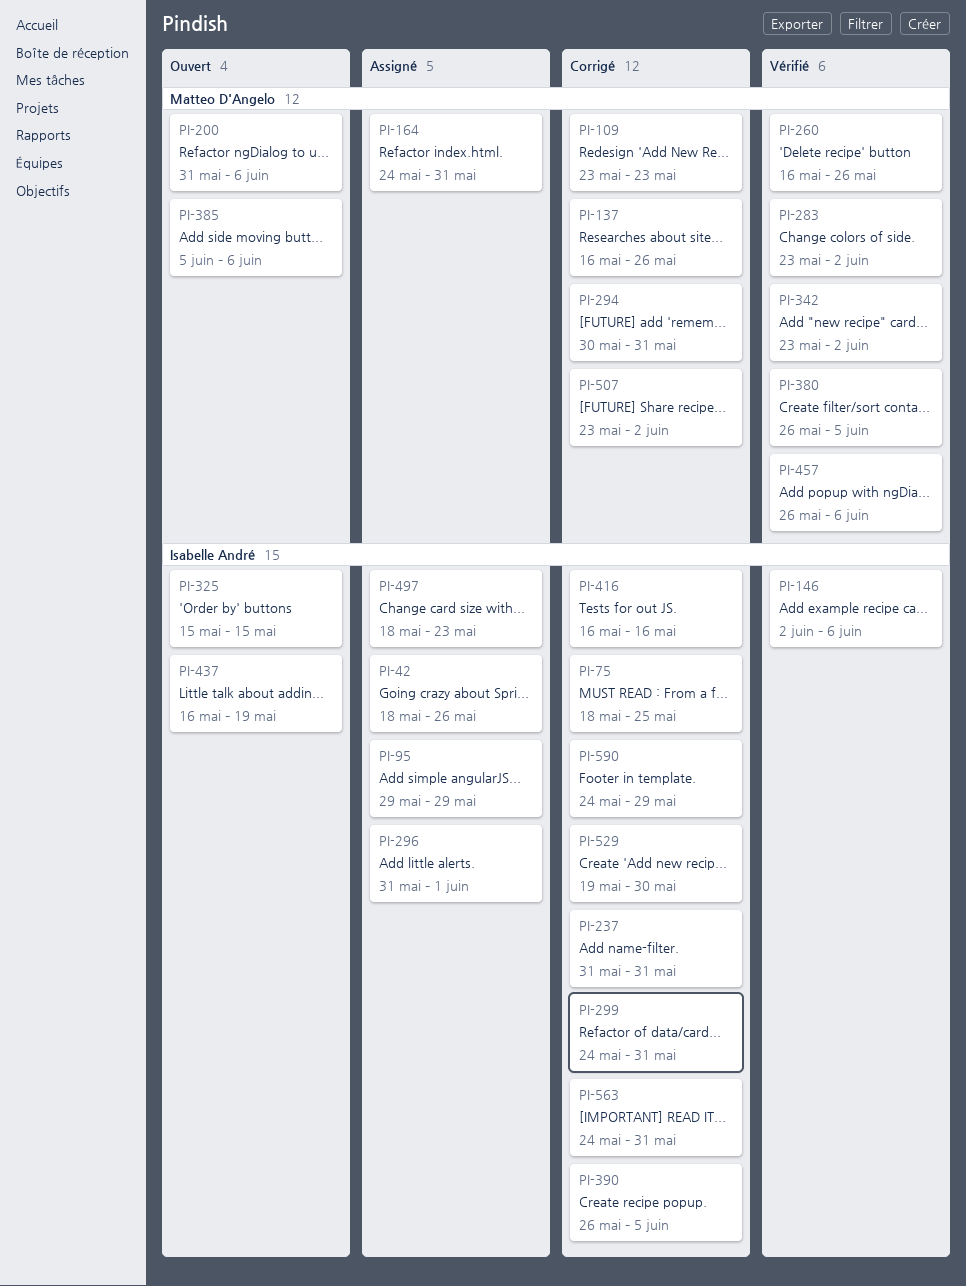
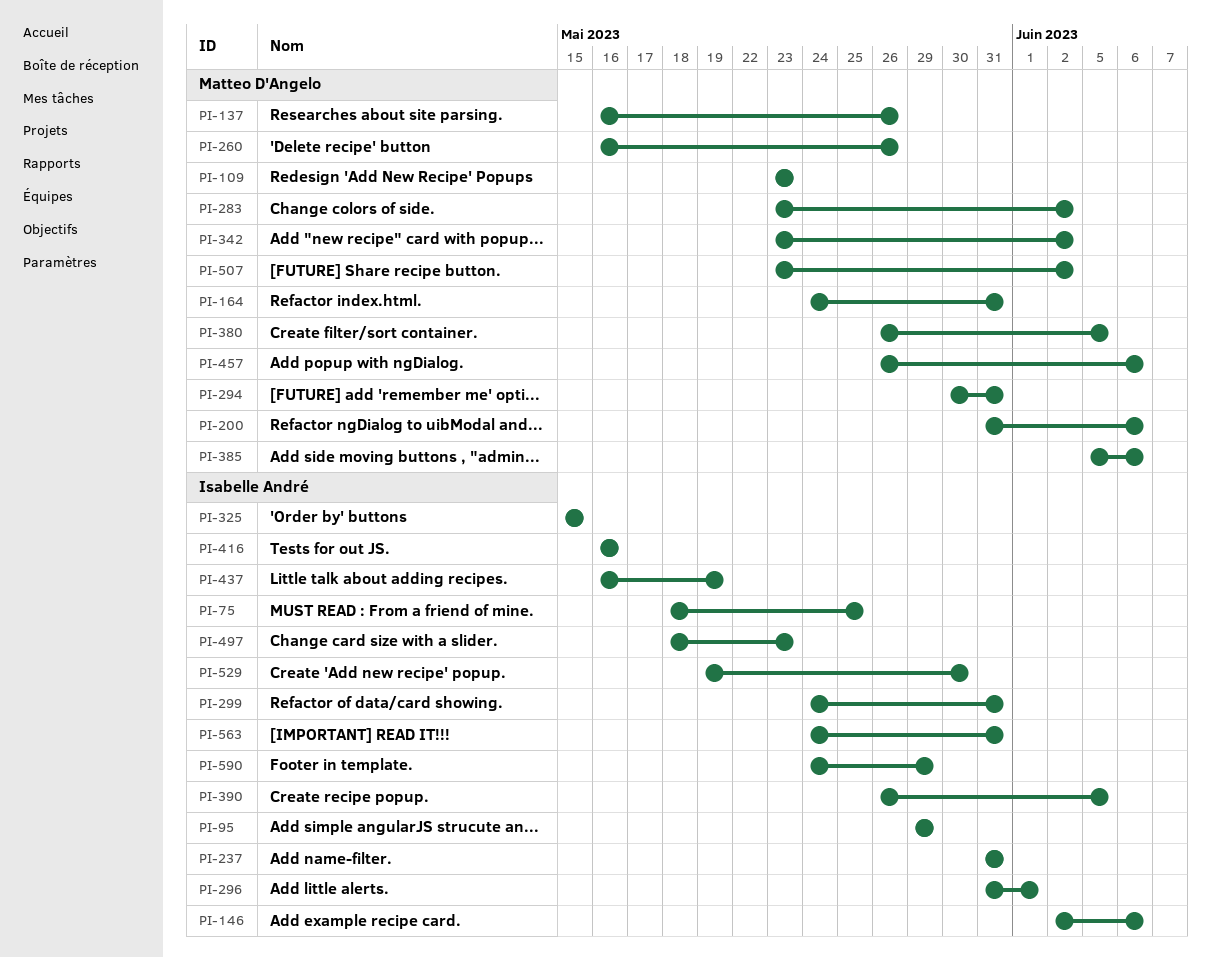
PI-42: present -> none

